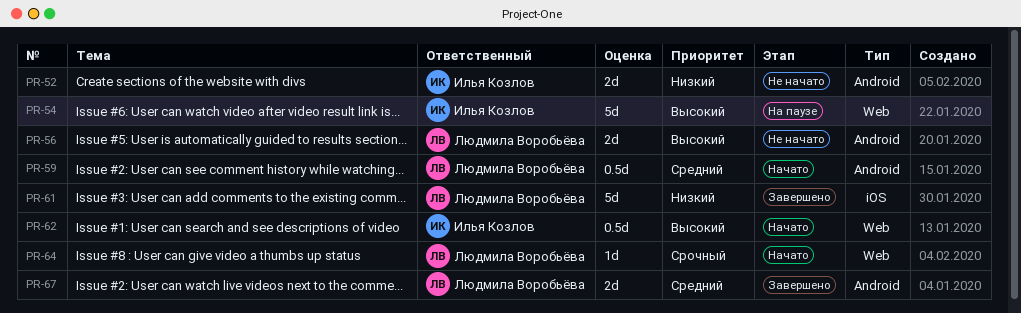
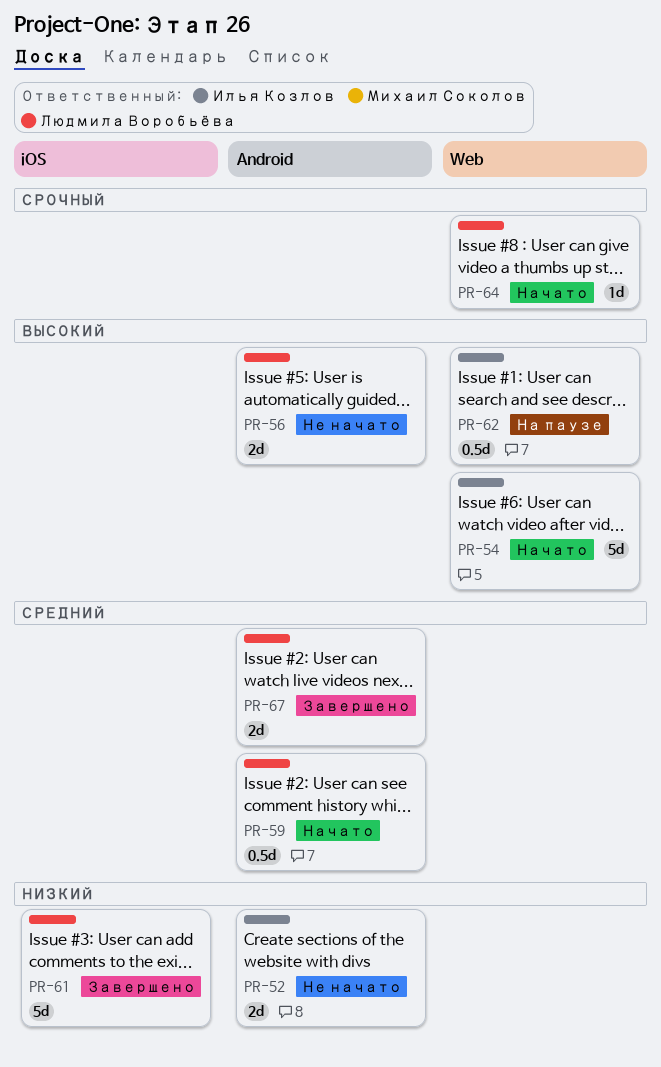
PR-54, status: На паузе -> Начато
PR-62, status: Начато -> На паузе

